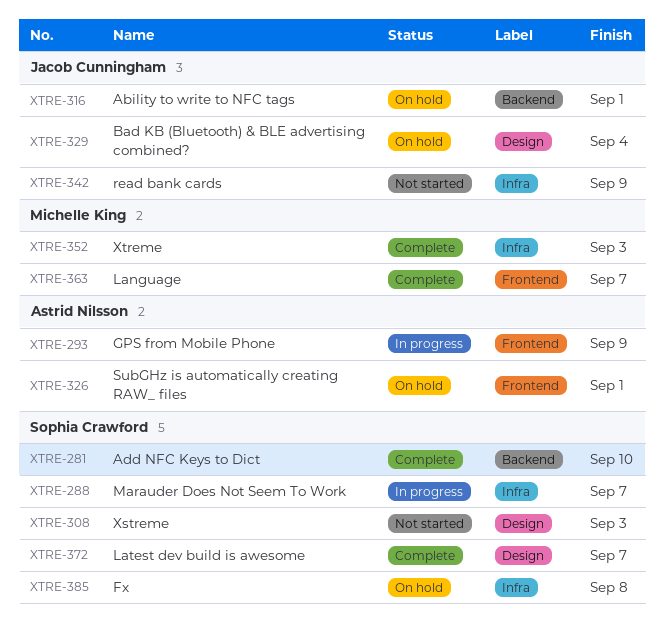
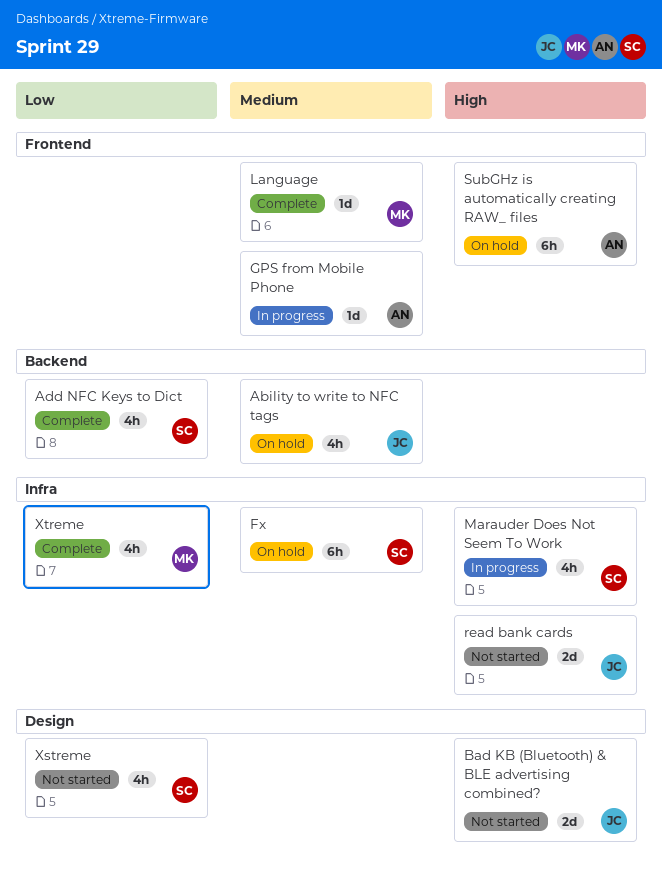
Bad KB (Bluetooth) & BLE advertising combined?, status: On hold -> Not started
Latest dev build is awesome: present -> none

